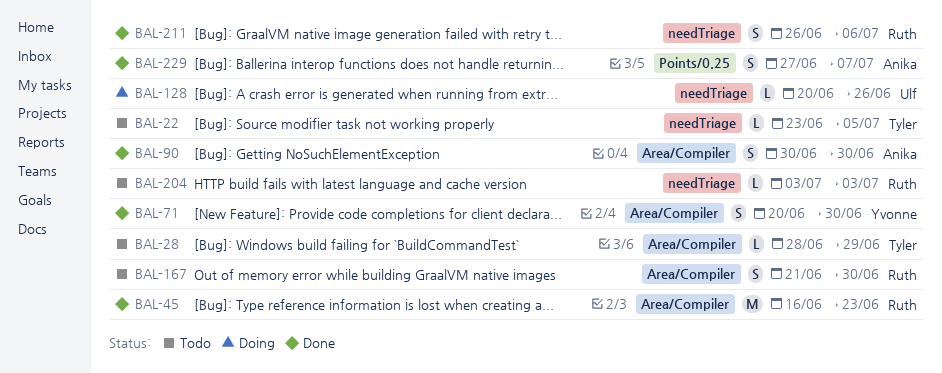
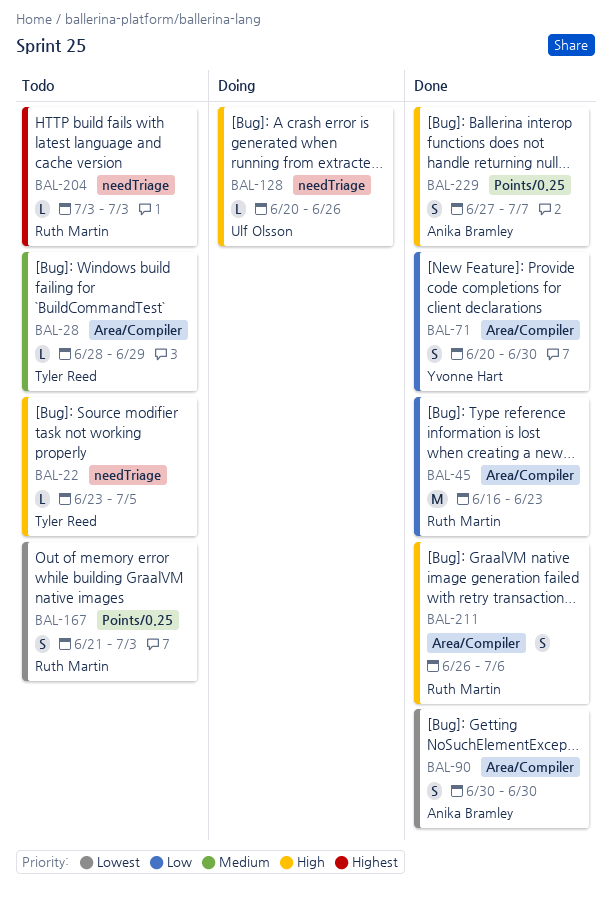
BAL-167, label: Area/Compiler -> Points/0.25
BAL-167, due: Jun 30 -> Jul 3
BAL-211, label: needTriage -> Area/Compiler

